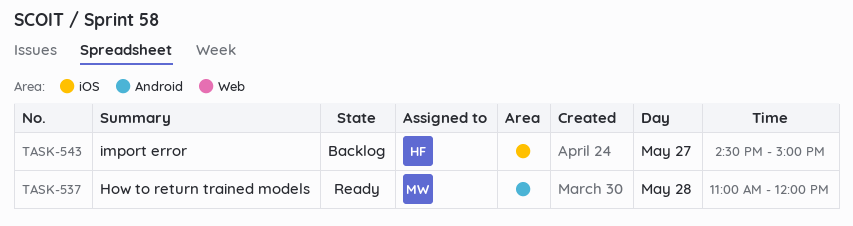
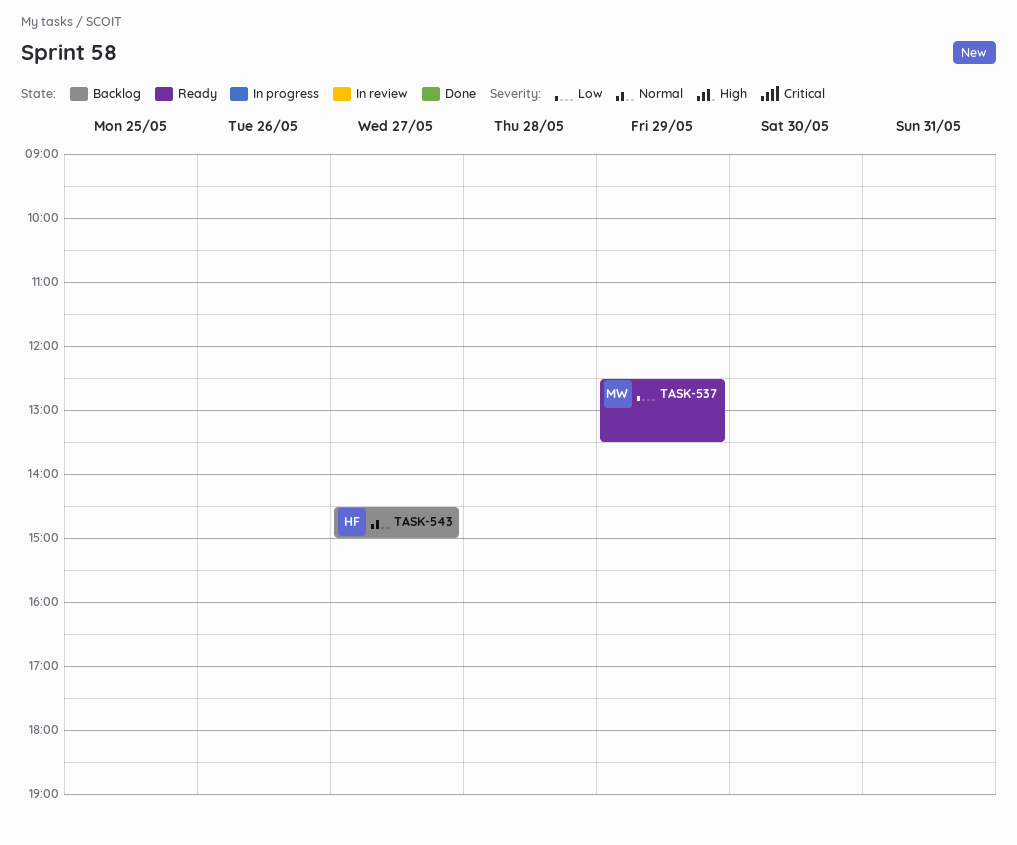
TASK-537, day: May 28 -> May 29
TASK-537, begins: 11:00 -> 12:30
TASK-537, ends: 12:00 -> 13:30

